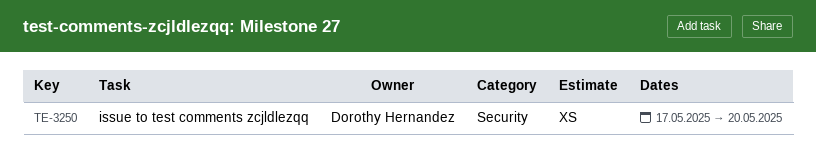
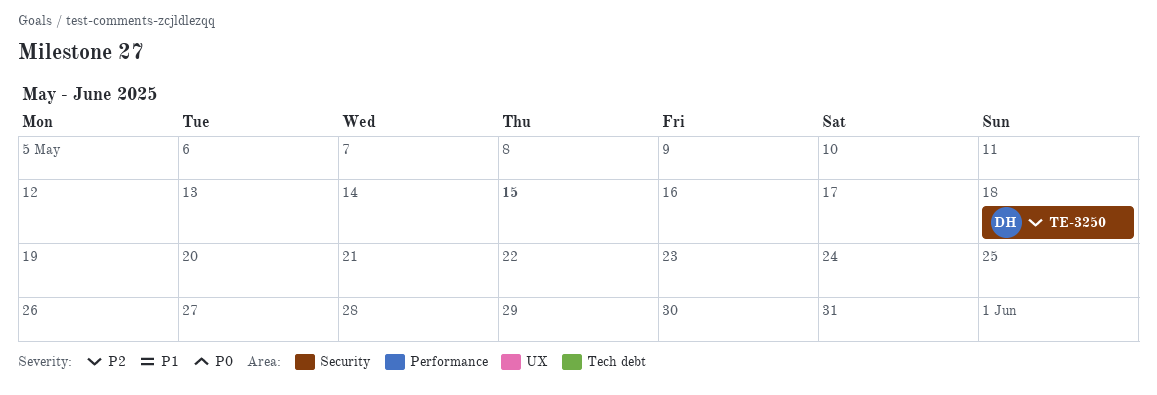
TE-3250, start: May 17 -> May 18
TE-3250, due: May 20 -> May 18

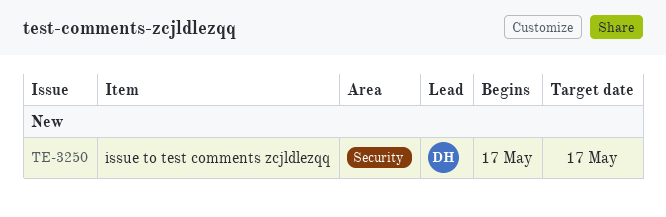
TE-3250, start: May 18 -> May 17
TE-3250, due: May 18 -> May 17

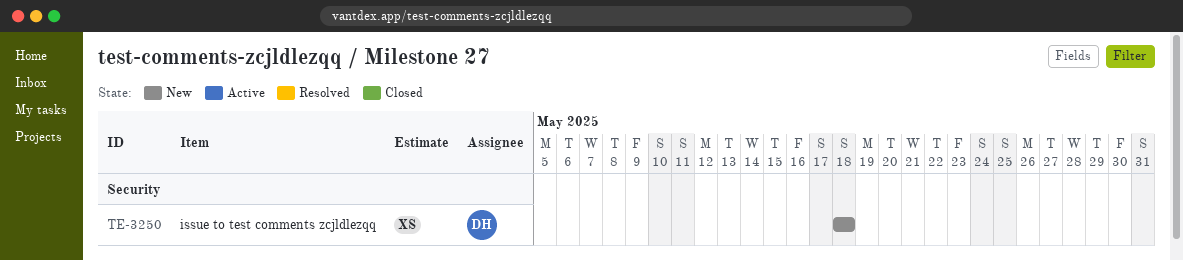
TE-3250, start: May 17 -> May 18
TE-3250, due: May 17 -> May 18

